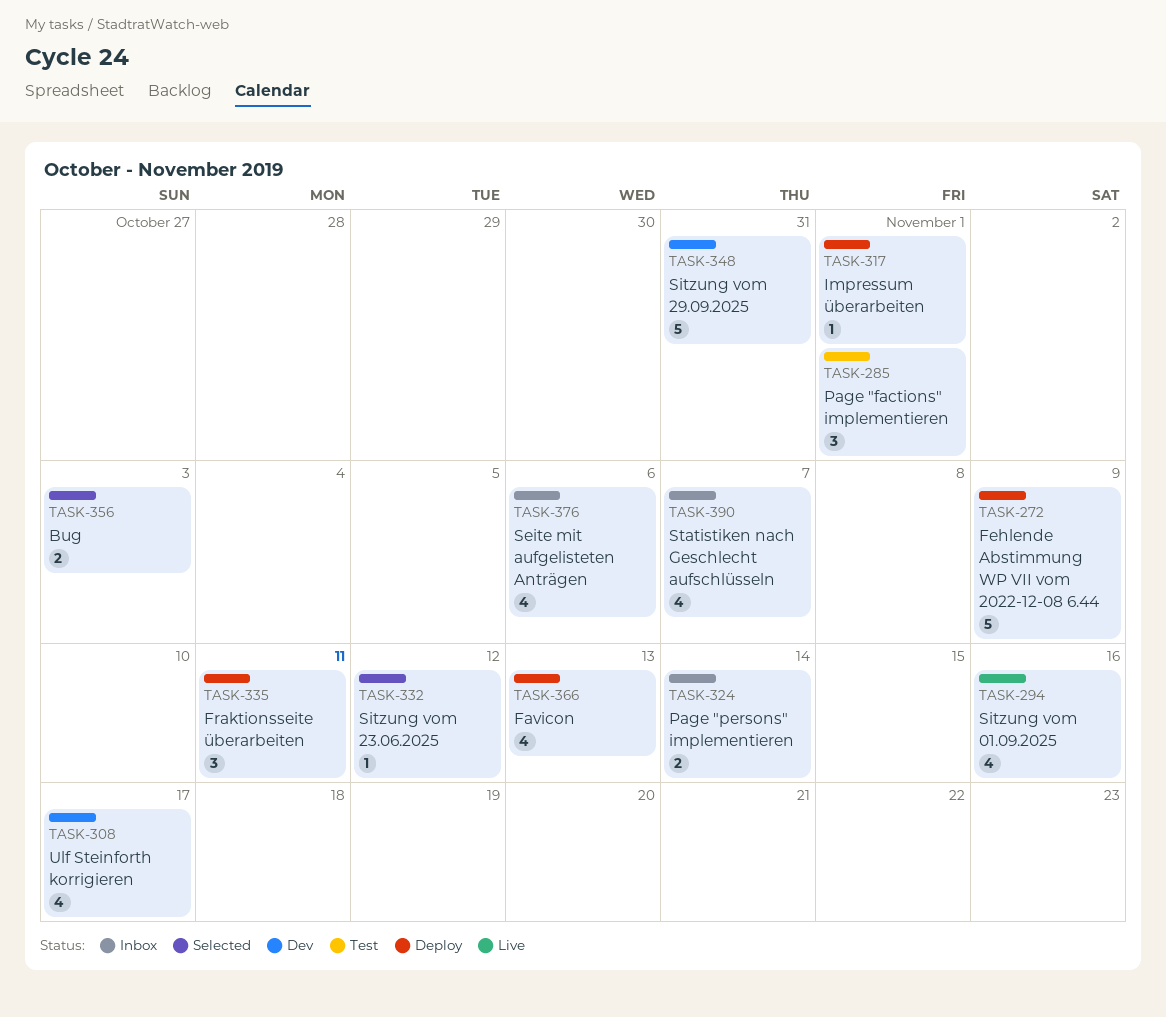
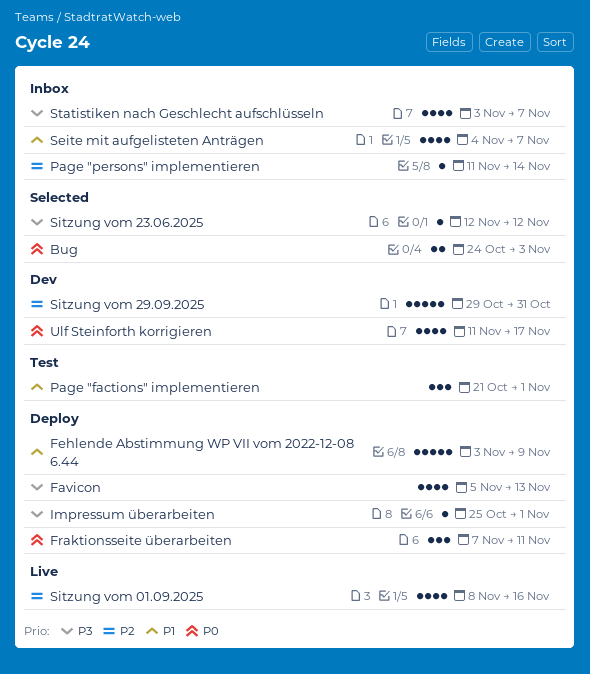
Page "persons" implementieren, estimate: 2 -> 1
Seite mit aufgelisteten Anträgen, due: Nov 6 -> Nov 7

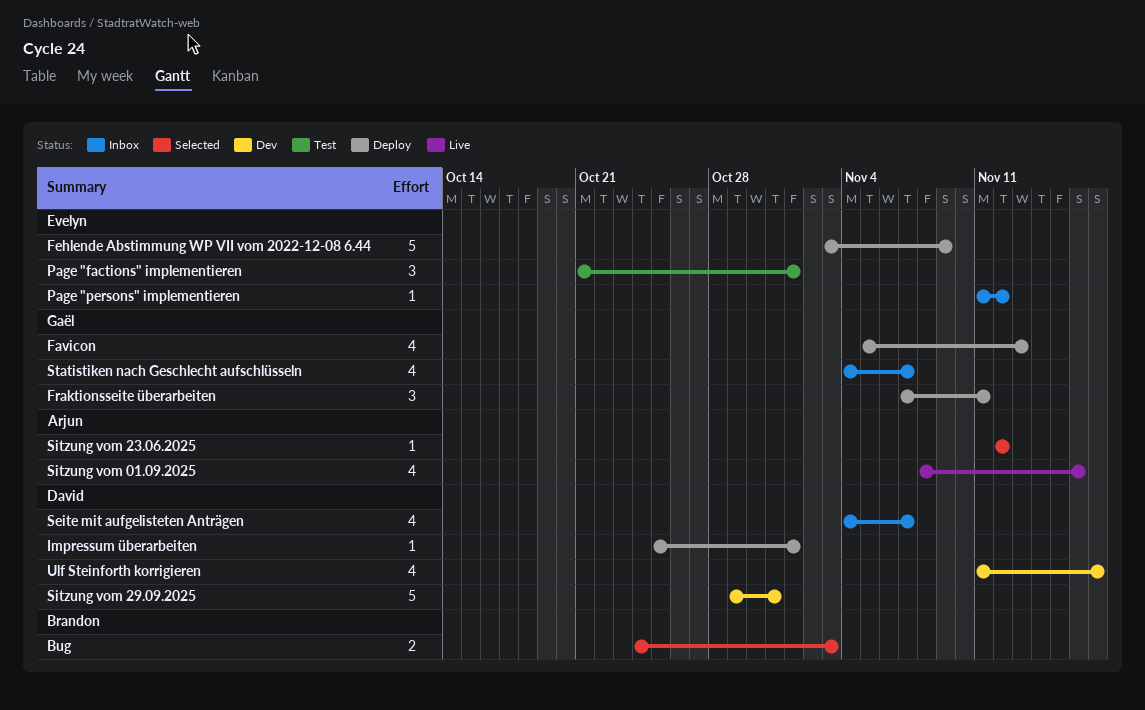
Page "persons" implementieren, due: Nov 14 -> Nov 12
Statistiken nach Geschlecht aufschlüsseln, start: Nov 3 -> Nov 4

